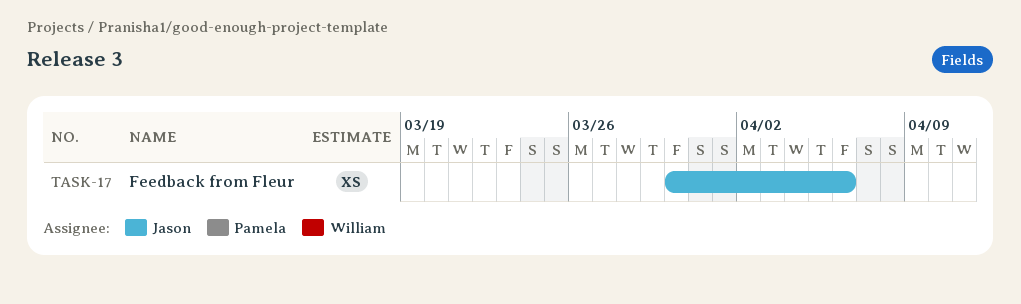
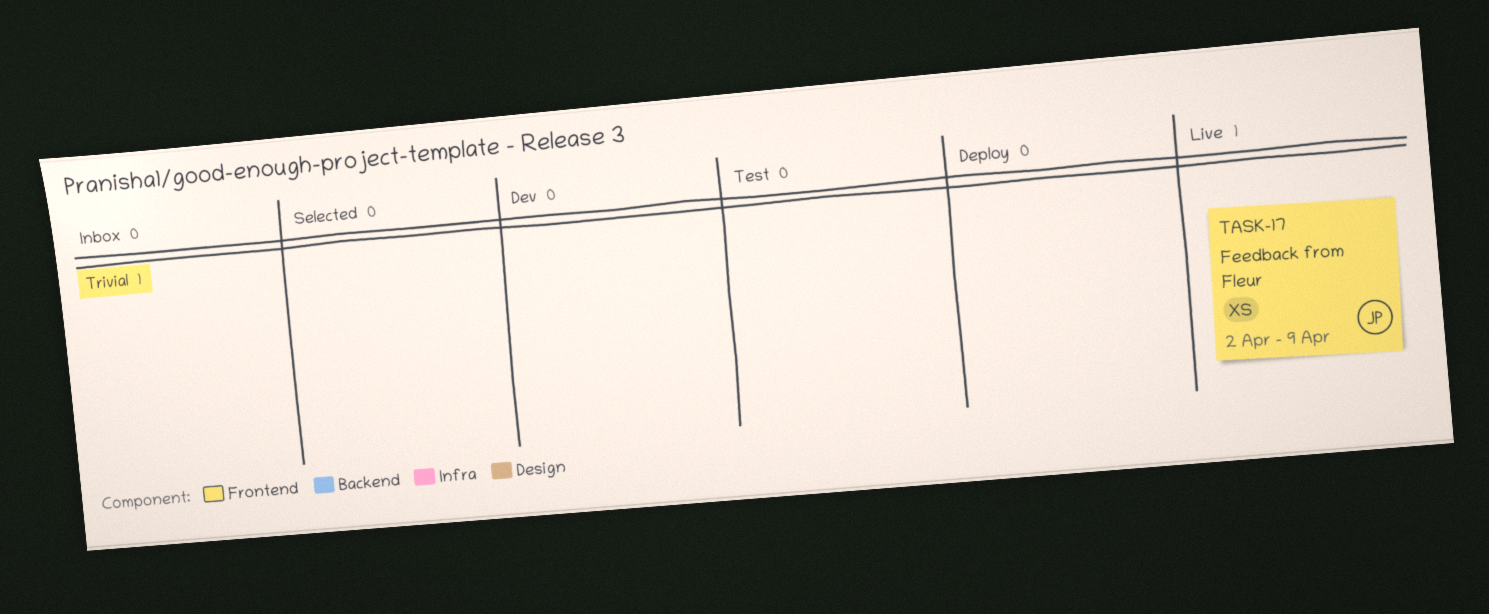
TASK-17, start: Mar 30 -> Apr 2
TASK-17, due: Apr 6 -> Apr 9

